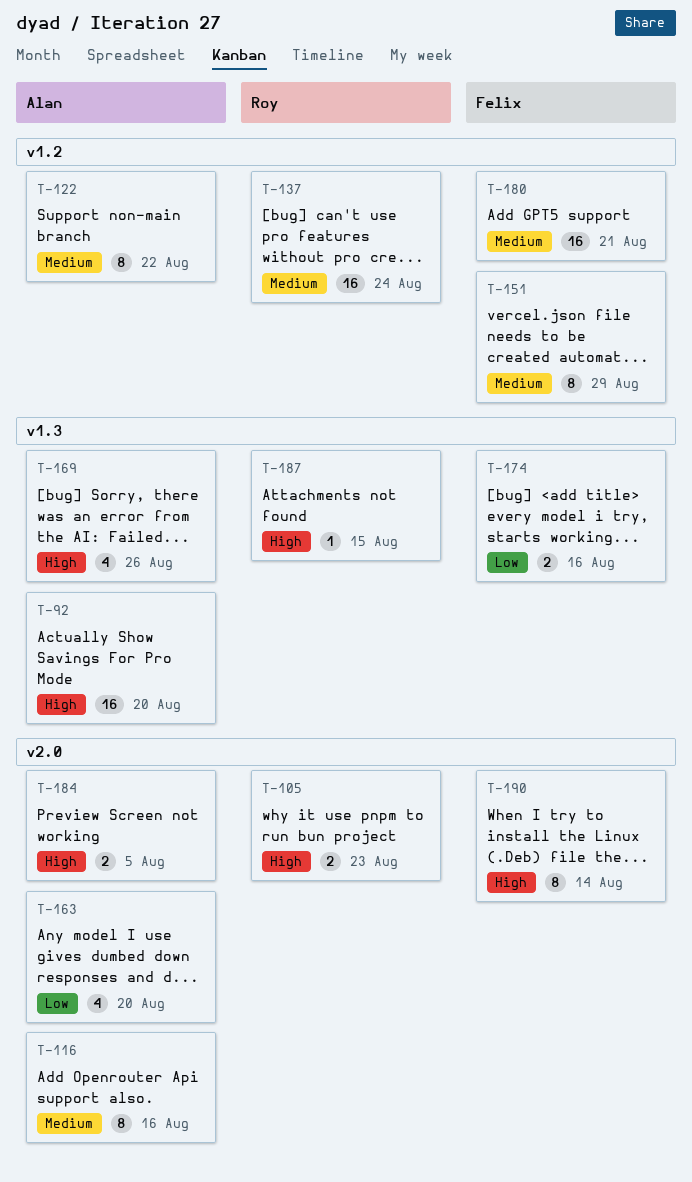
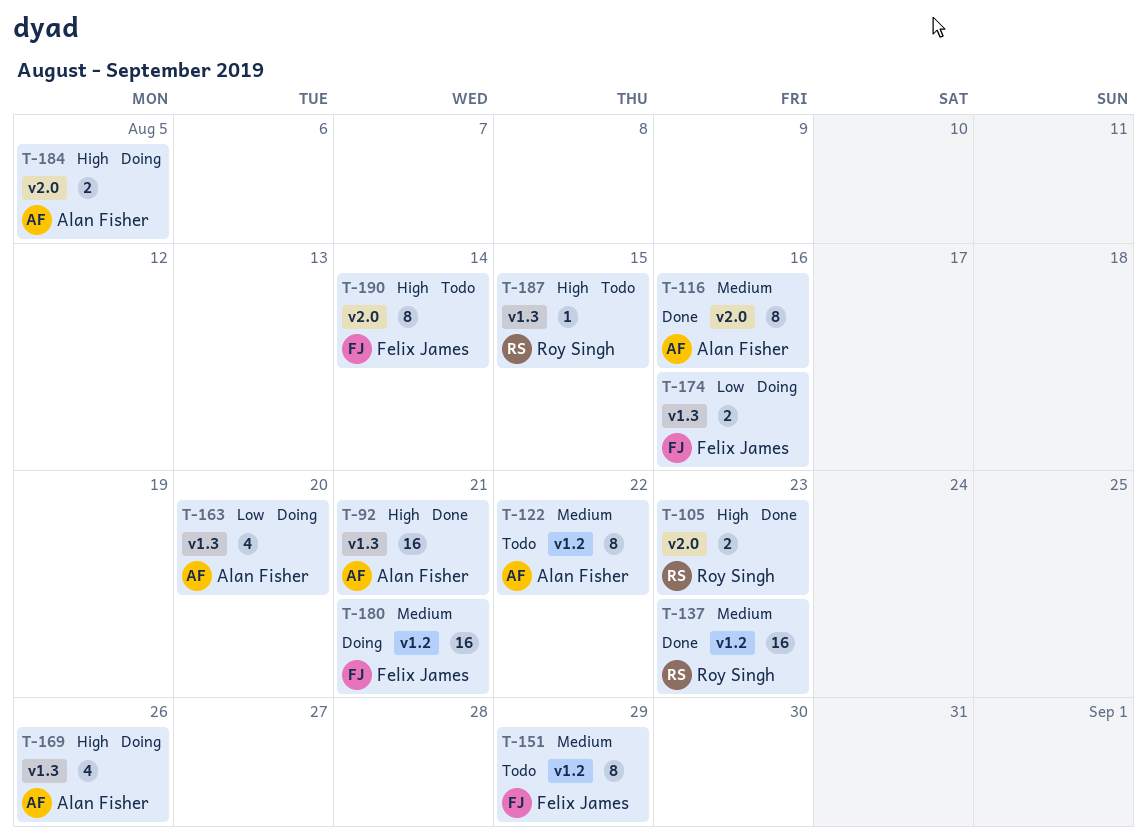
T-92, due: Aug 20 -> Aug 21
T-137, due: Aug 24 -> Aug 23
T-163, label: v2.0 -> v1.3

